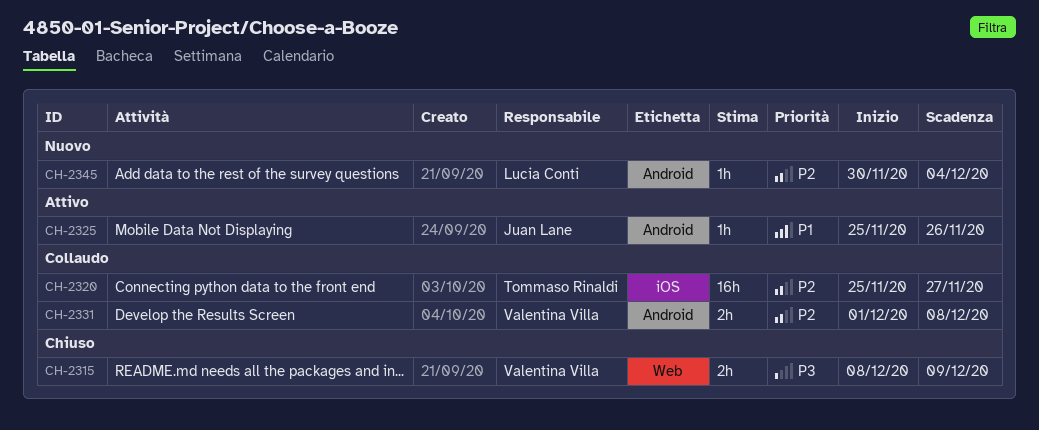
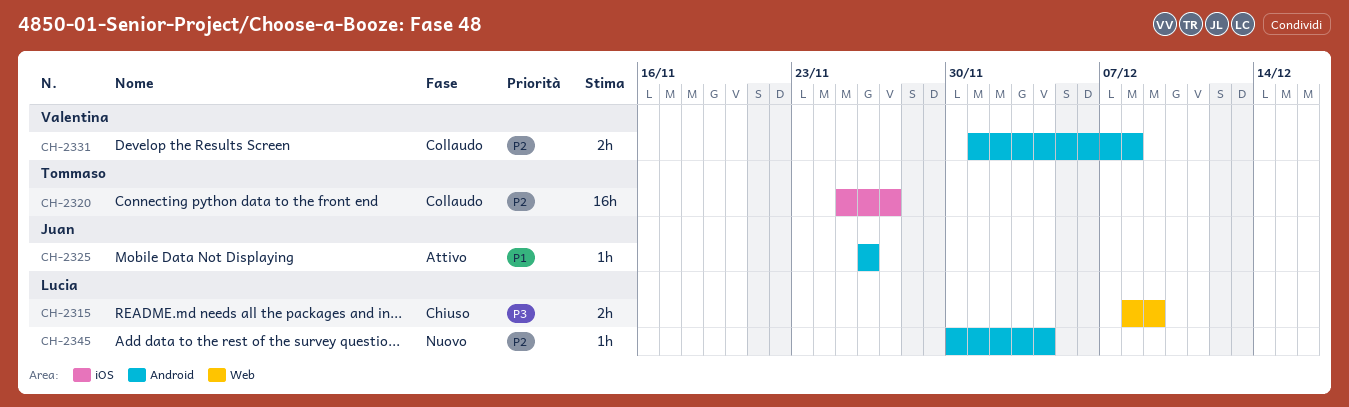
CH-2315, owner: Valentina Villa -> Lucia Conti
CH-2325, start: Nov 25 -> Nov 26

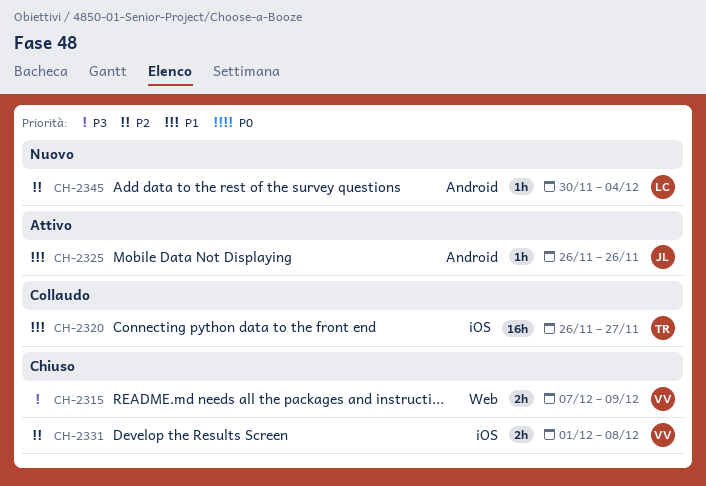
CH-2315, owner: Lucia -> Valentina
CH-2315, start: Dec 8 -> Dec 7
CH-2320, priority: P2 -> P1
CH-2320, start: Nov 25 -> Nov 26
CH-2331, status: Collaudo -> Chiuso
CH-2331, label: Android -> iOS

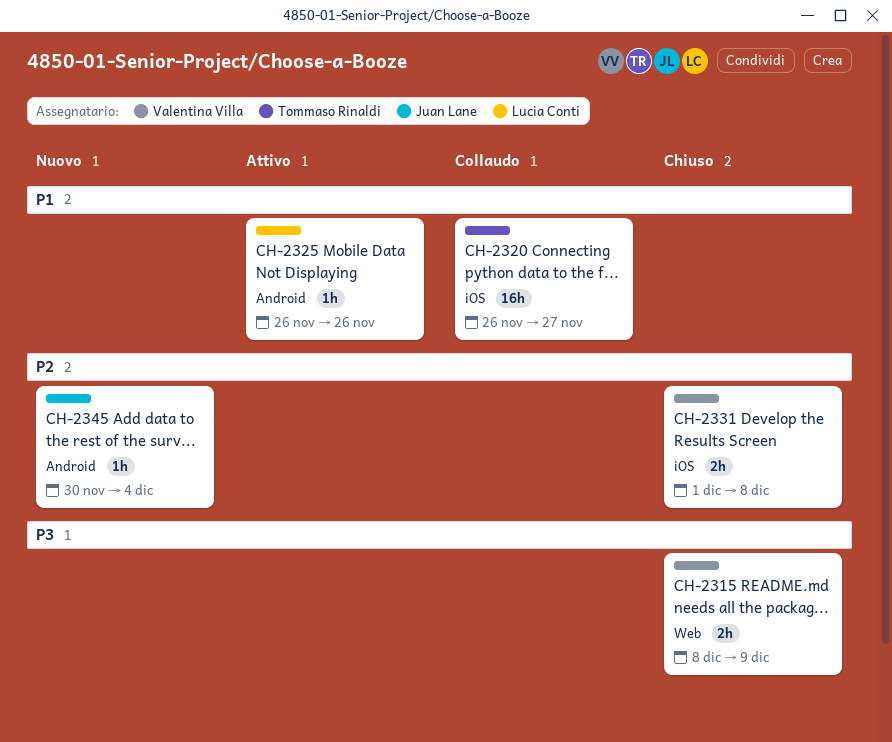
CH-2315, start: Dec 7 -> Dec 8
CH-2325, owner: Juan Lane -> Lucia Conti
CH-2345, owner: Lucia Conti -> Juan Lane

